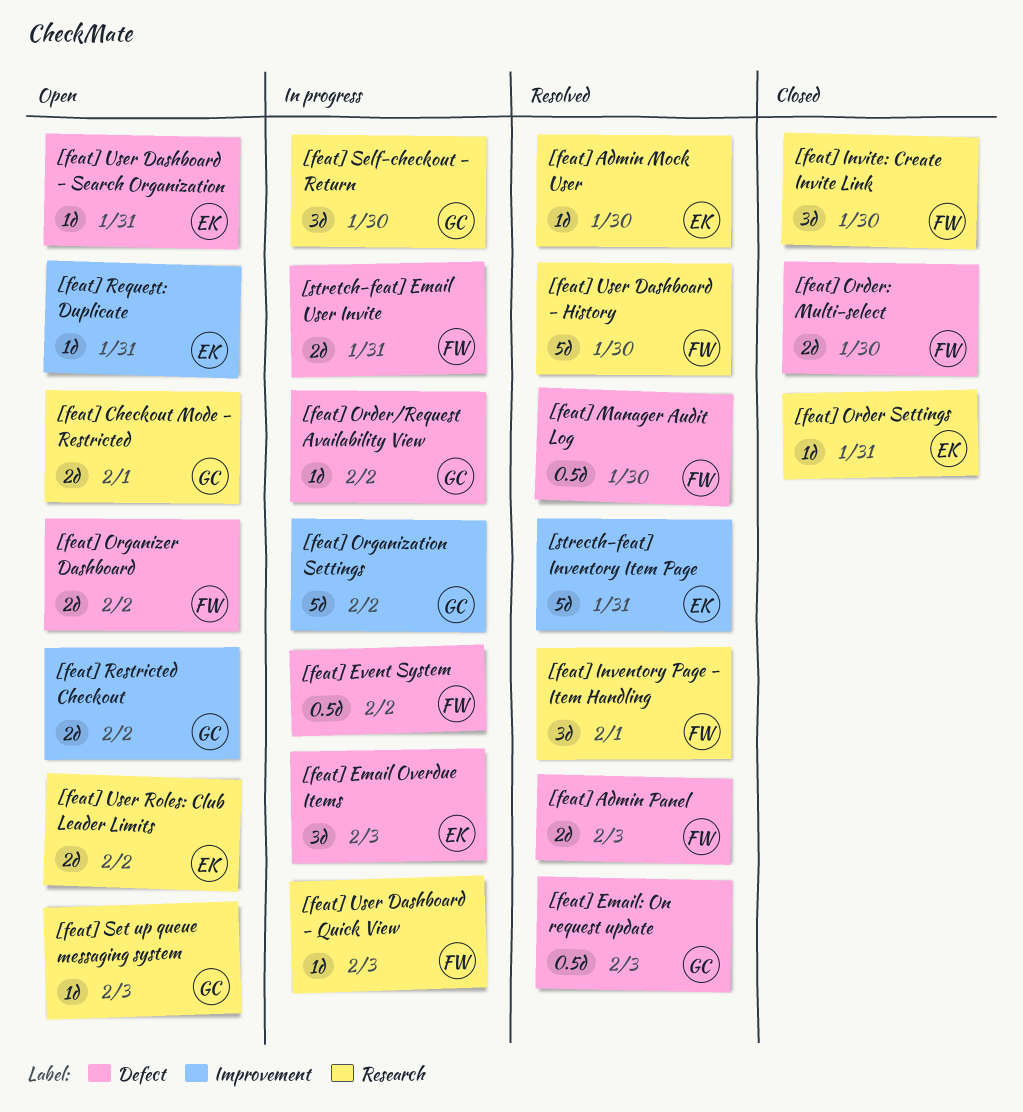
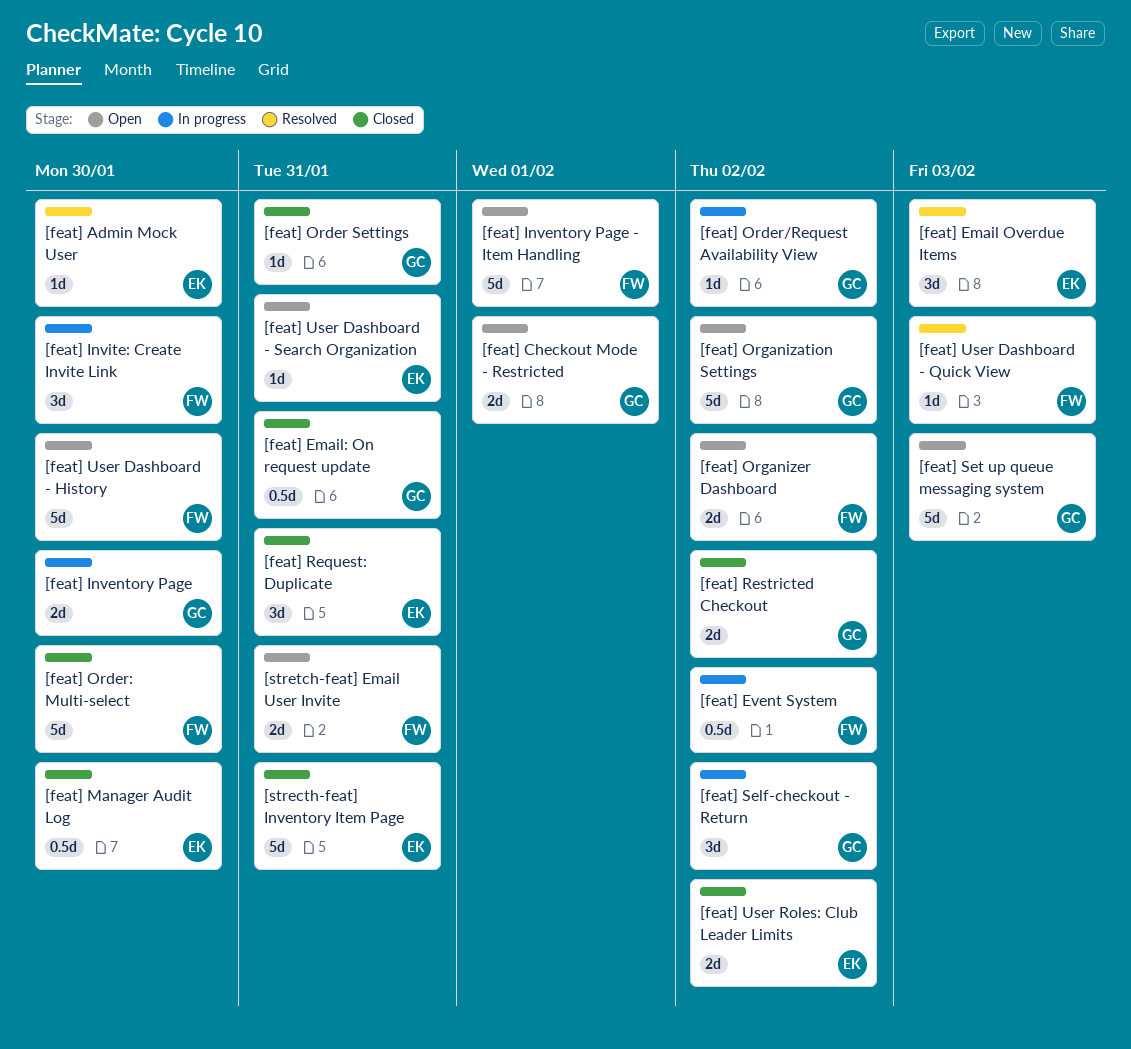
[feat] Admin Panel: present -> none
[feat] Email Overdue Items, status: In progress -> Resolved
[feat] Email: On request update, status: Resolved -> Closed
[feat] Email: On request update, due: Feb 3 -> Jan 31
[feat] Inventory Page: none -> present
[feat] Inventory Page - Item Handling, status: Resolved -> Open
[feat] Inventory Page - Item Handling, estimate: 3d -> 5d
[feat] Invite: Create Invite Link, status: Closed -> In progress
[feat] Manager Audit Log, status: Resolved -> Closed
[feat] Manager Audit Log, owner: FW -> EK
[feat] Order Settings, owner: EK -> GC
[feat] Order: Multi-select, estimate: 2d -> 5d
[feat] Organization Settings, status: In progress -> Open
[feat] Request: Duplicate, status: Open -> Closed
[feat] Request: Duplicate, estimate: 1d -> 3d
[feat] Restricted Checkout, status: Open -> Closed
[feat] Self-checkout - Return, due: Jan 30 -> Feb 2
[feat] Set up queue messaging system, estimate: 1d -> 5d
[feat] User Dashboard - History, status: Resolved -> Open
[feat] User Dashboard - Quick View, status: In progress -> Resolved
[feat] User Roles: Club Leader Limits, status: Open -> Closed
[strecth-feat] Inventory Item Page, status: Resolved -> Closed
[stretch-feat] Email User Invite, status: In progress -> Open

